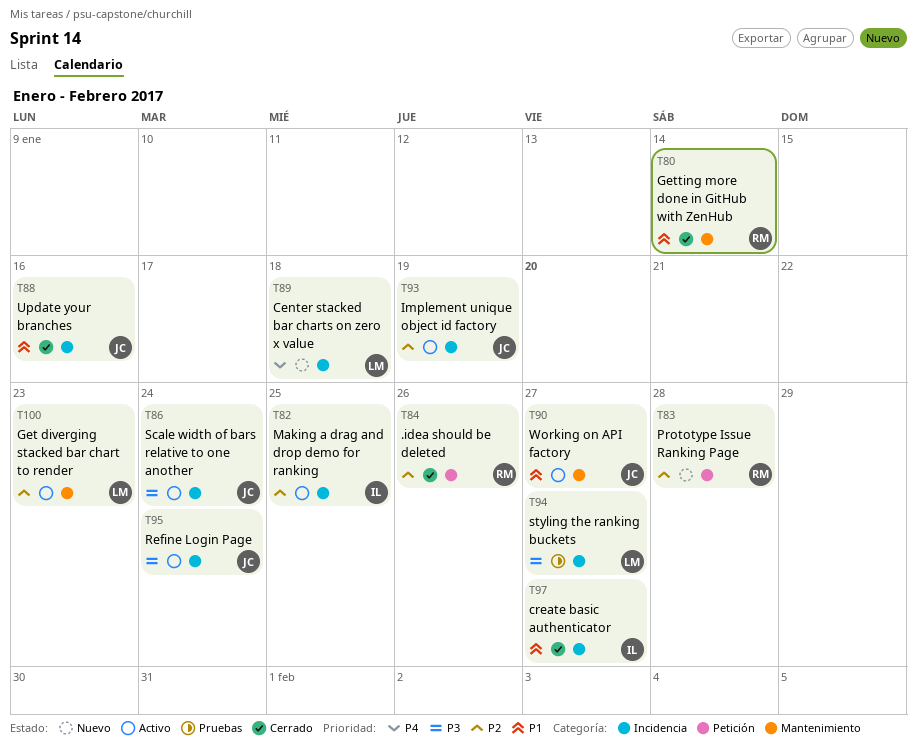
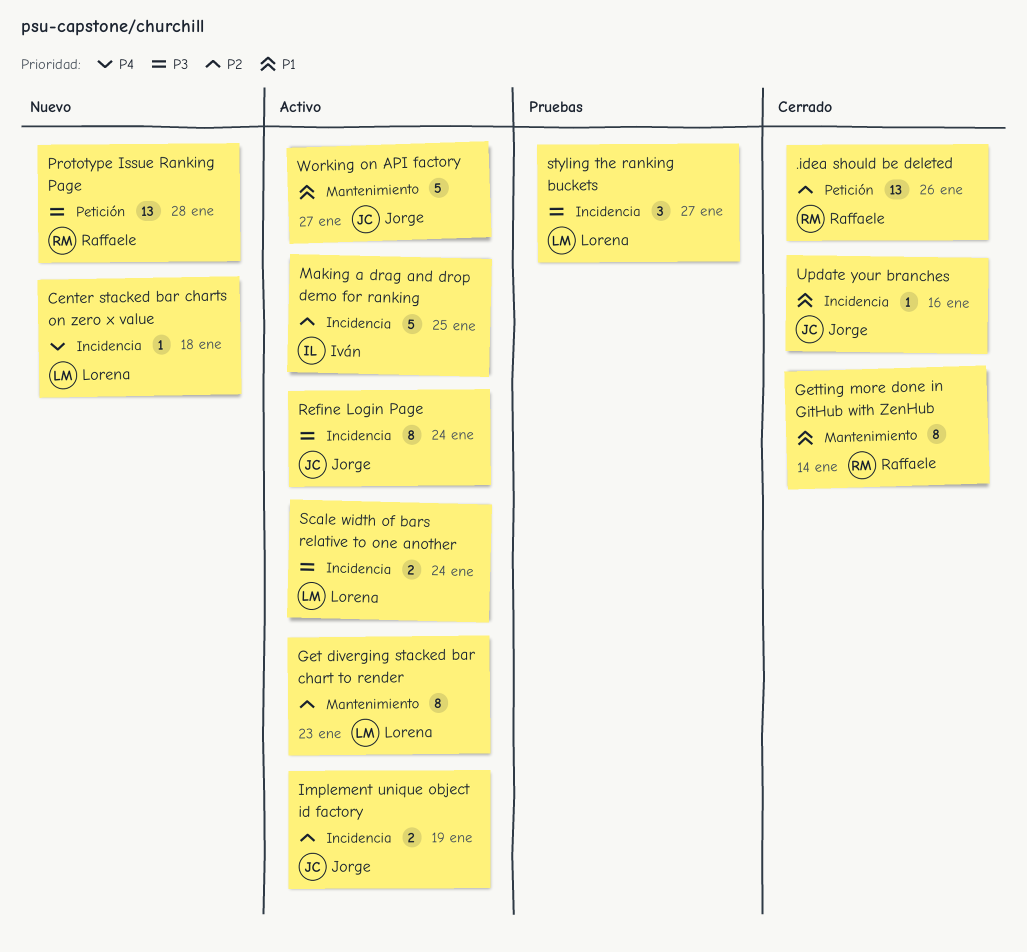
create basic authenticator: present -> none
Prototype Issue Ranking Page, priority: P2 -> P3
Scale width of bars relative to one another, owner: Jorge -> Lorena

